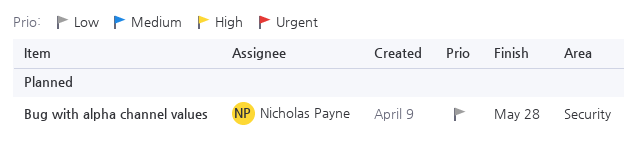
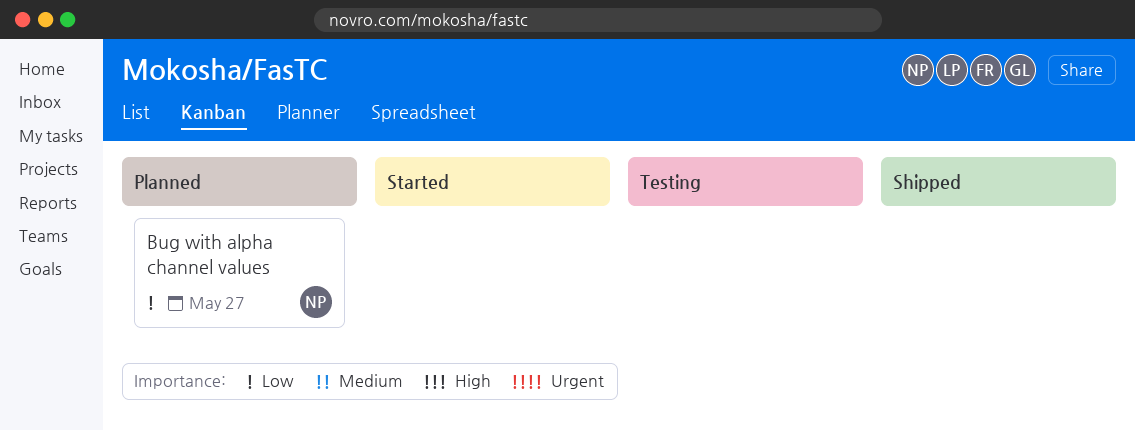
Bug with alpha channel values, due: May 28 -> May 27

